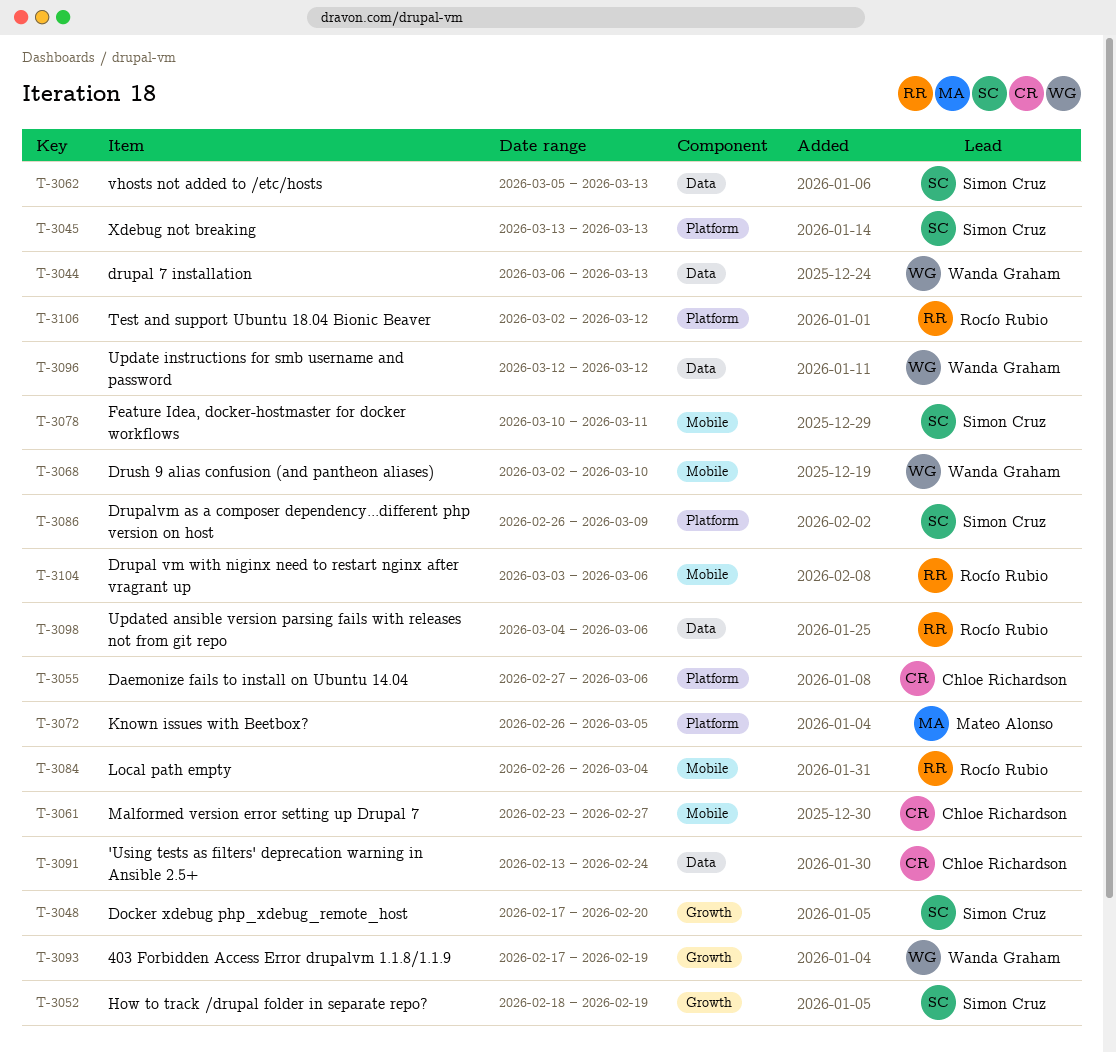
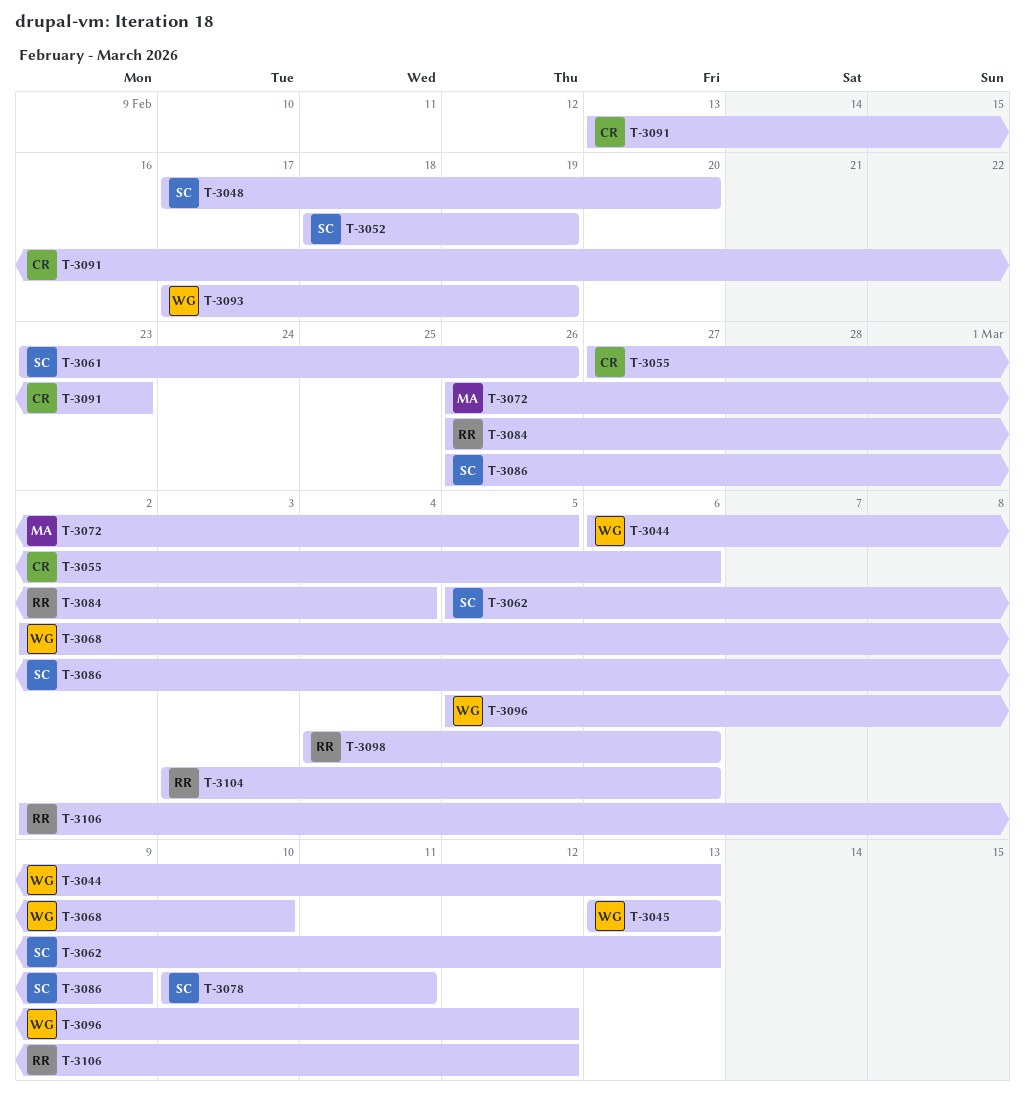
T-3045, owner: Simon Cruz -> Wanda Graham
T-3061, owner: Chloe Richardson -> Simon Cruz
T-3061, due: Feb 27 -> Feb 26
T-3091, due: Feb 24 -> Feb 23
T-3096, start: Mar 12 -> Mar 5

